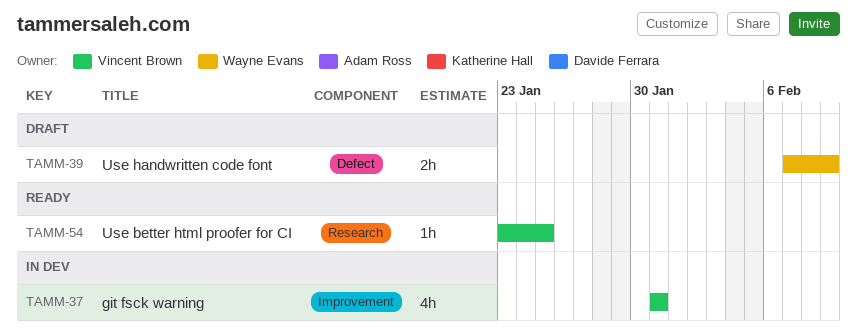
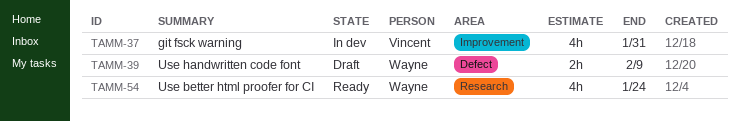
TAMM-54, owner: Vincent Brown -> Wayne Evans
TAMM-54, estimate: 1h -> 4h
TAMM-54, due: Jan 25 -> Jan 24

